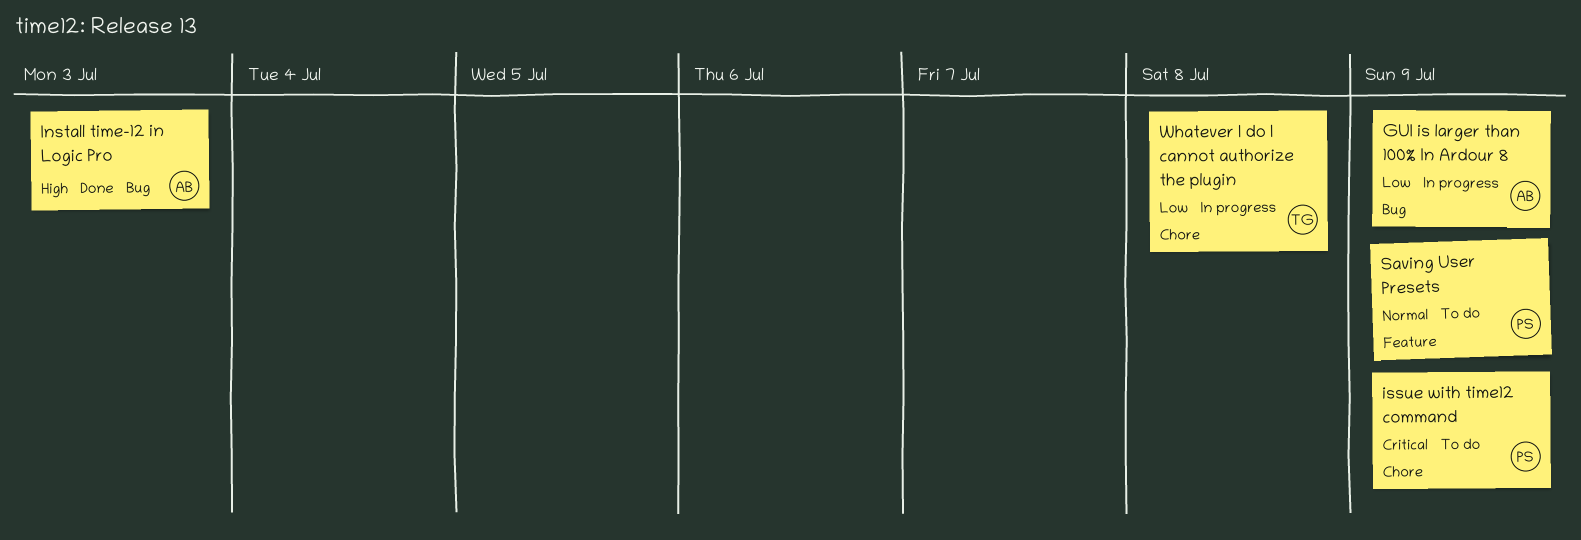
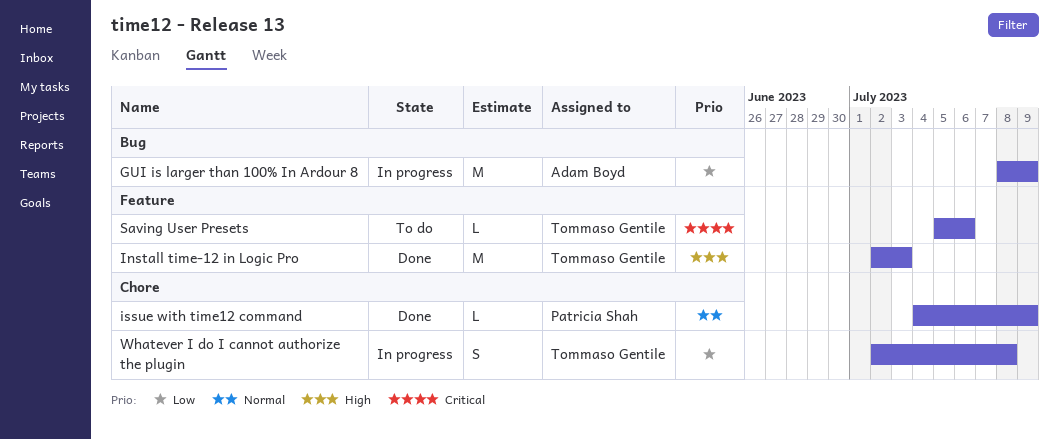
Install time-12 in Logic Pro, owner: Adam Boyd -> Tommaso Gentile
Install time-12 in Logic Pro, label: Bug -> Feature
issue with time12 command, status: To do -> Done
issue with time12 command, priority: Critical -> Normal
Saving User Presets, owner: Patricia Shah -> Tommaso Gentile
Saving User Presets, priority: Normal -> Critical
Saving User Presets, due: Jul 9 -> Jul 6

